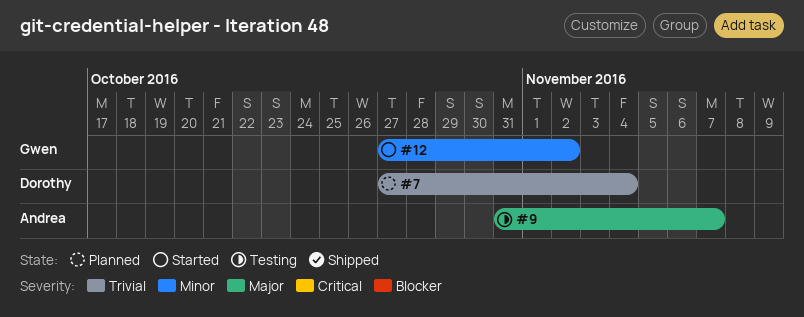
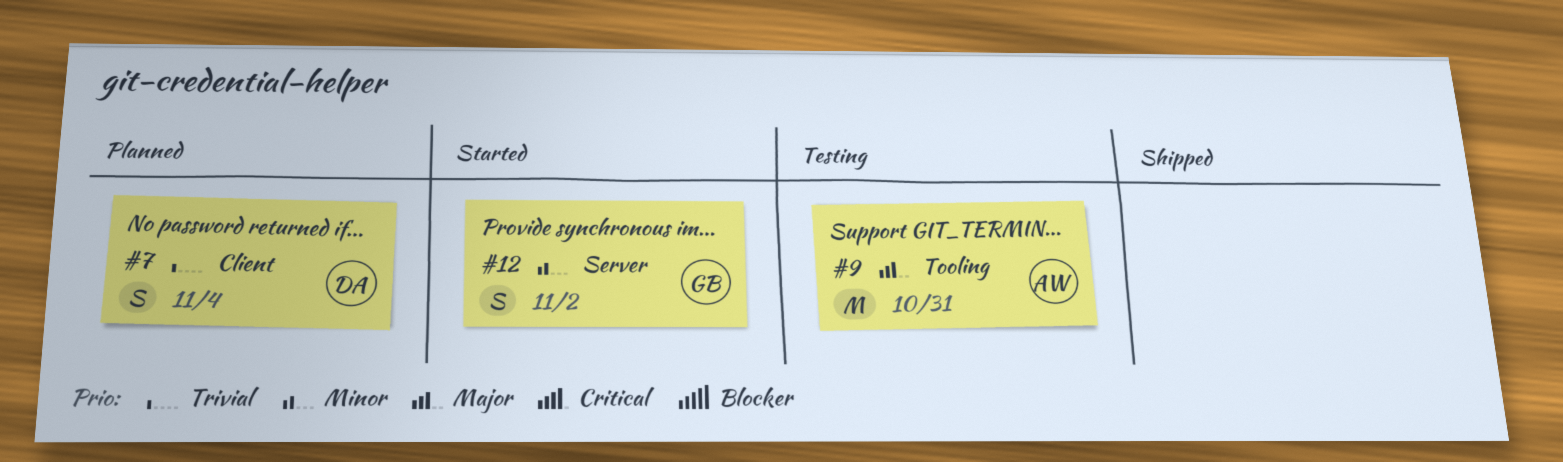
#9, due: Nov 7 -> Oct 31

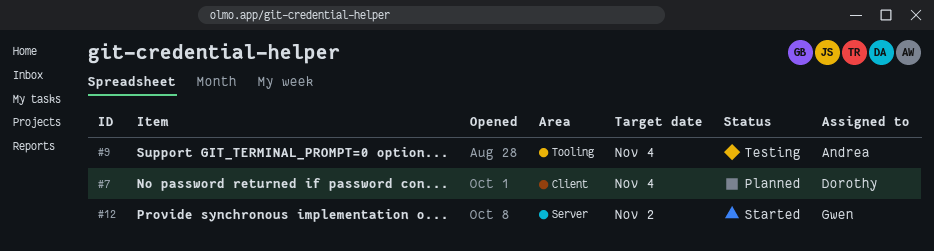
#9, due: Oct 31 -> Nov 4

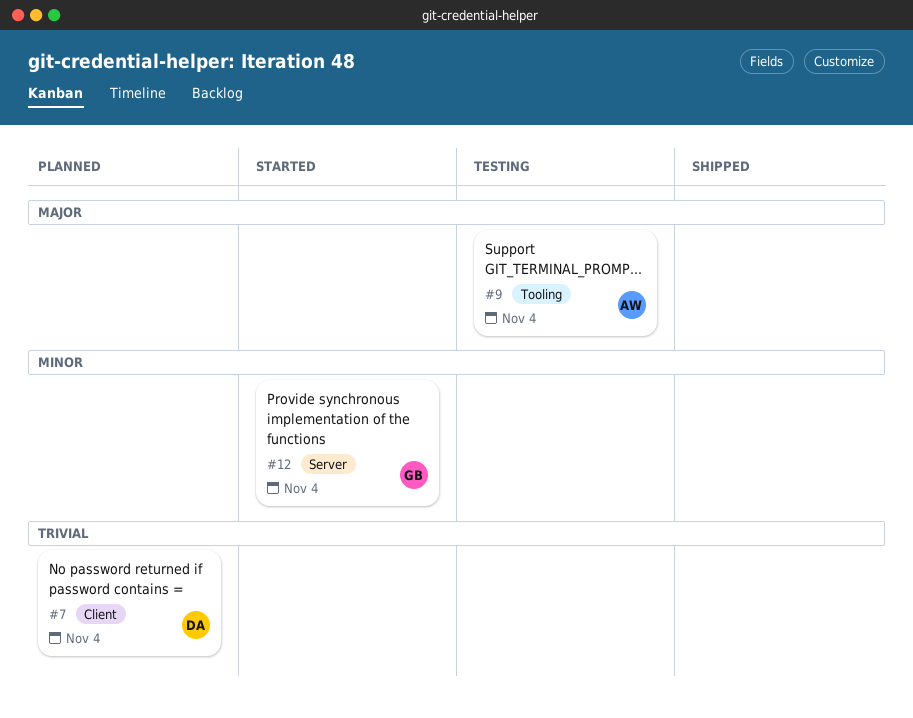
#12, due: Nov 2 -> Nov 4

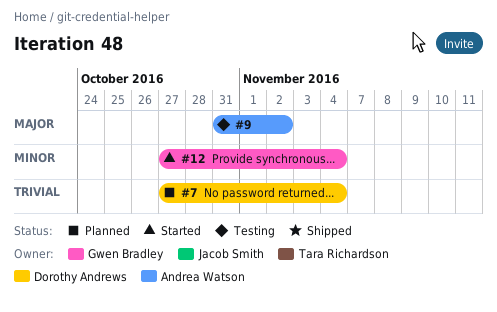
#9, due: Nov 4 -> Nov 2

